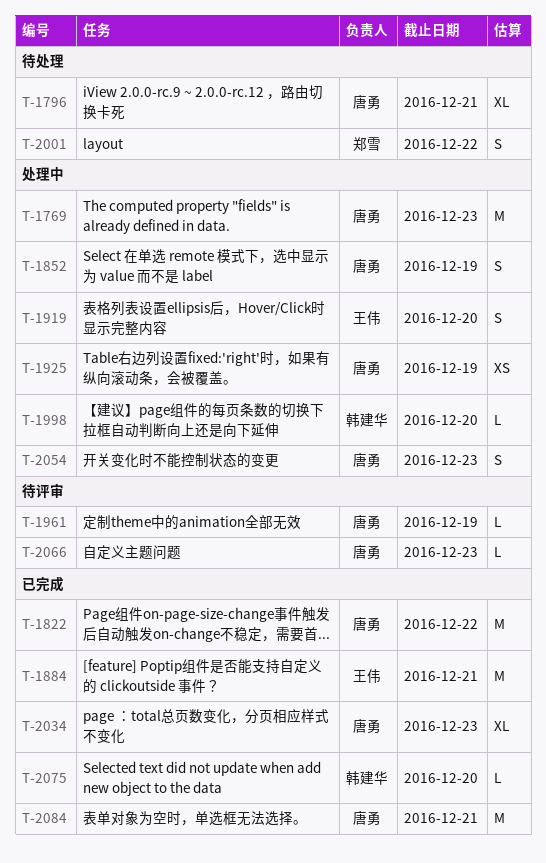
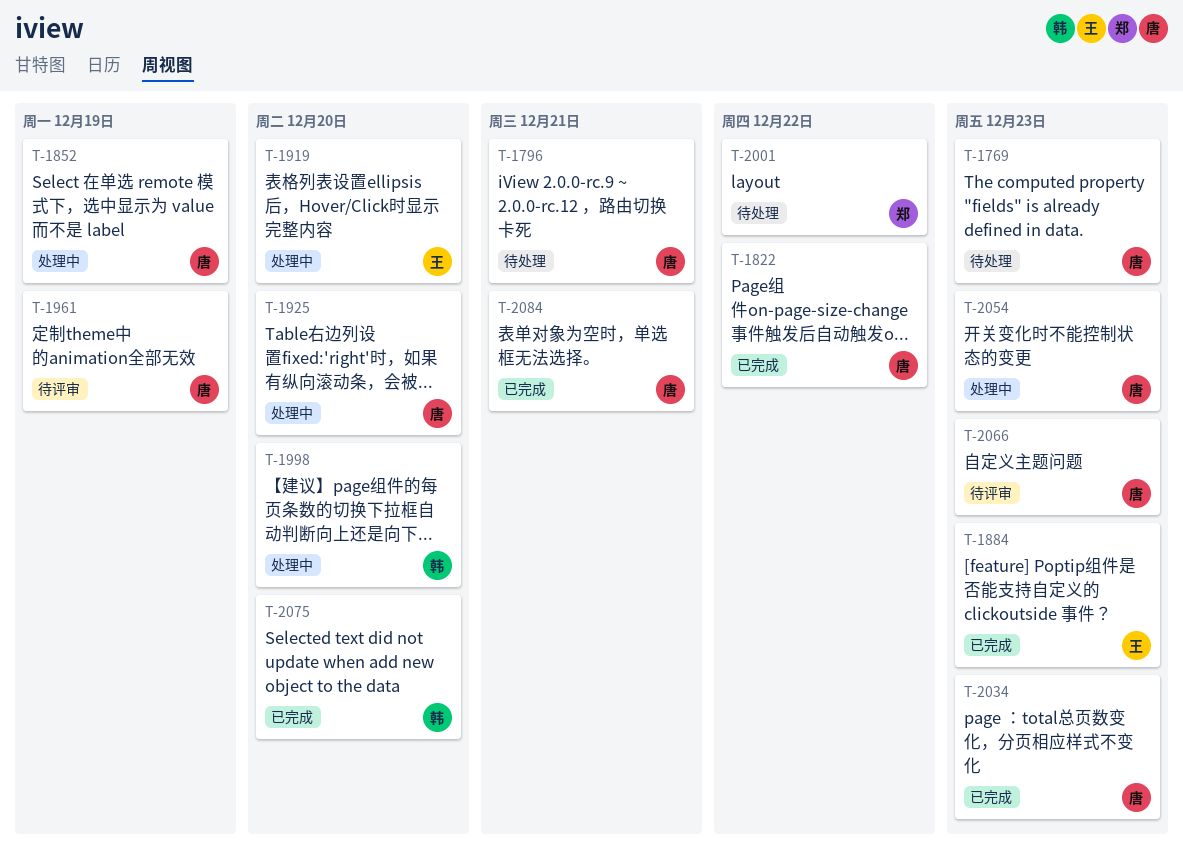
T-1769, status: 处理中 -> 待处理
T-1884, due: Dec 21 -> Dec 23
T-1925, due: Dec 19 -> Dec 20

